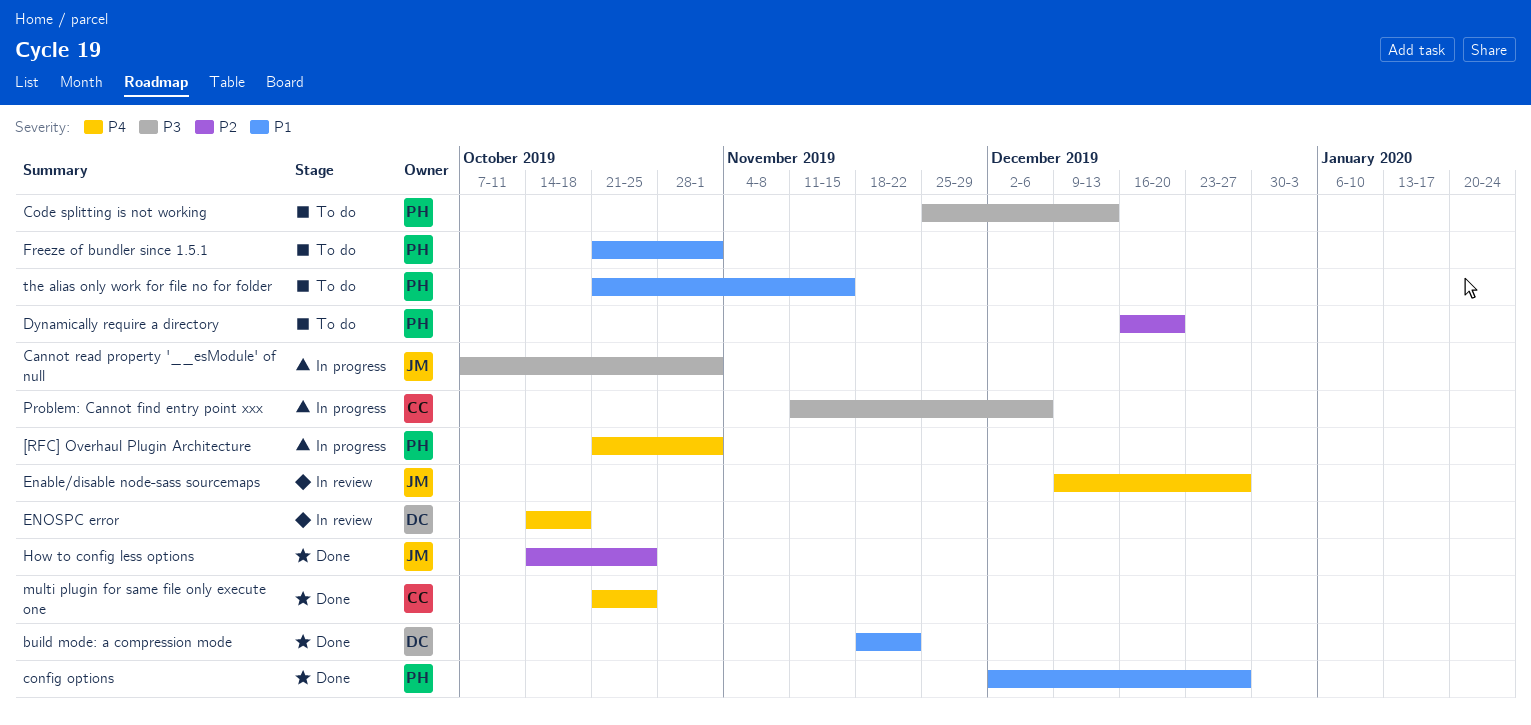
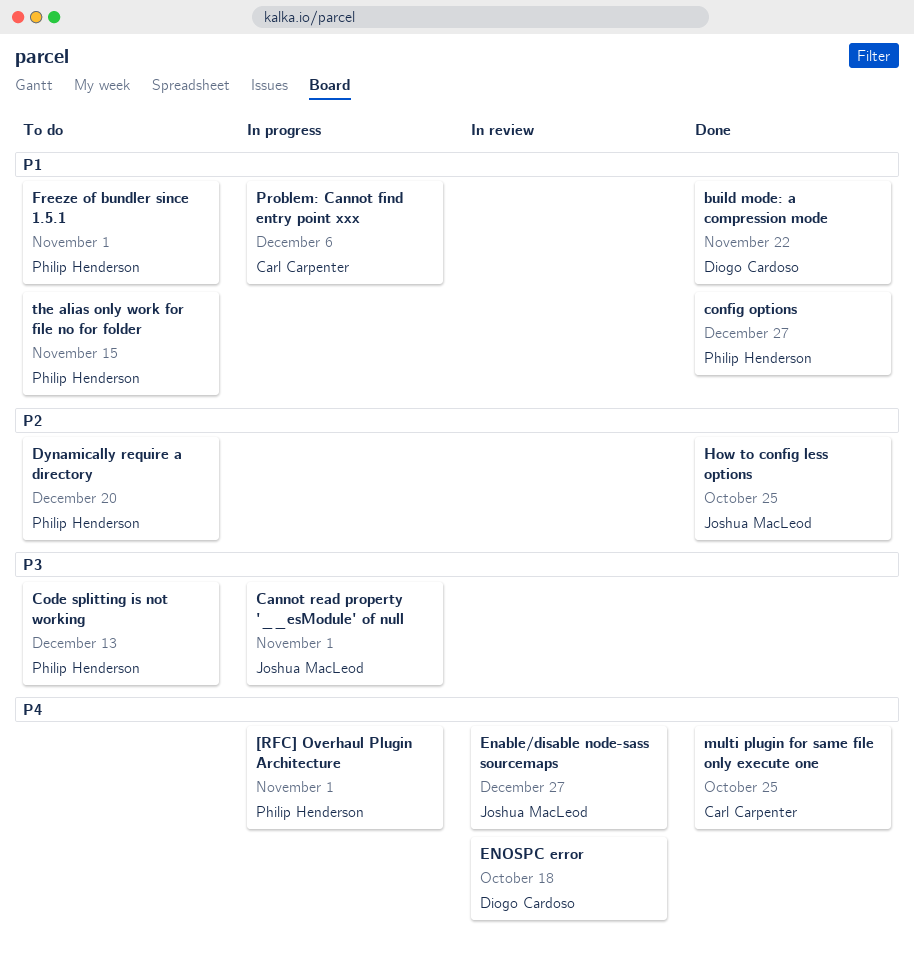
Problem: Cannot find entry point xxx, priority: P3 -> P1

